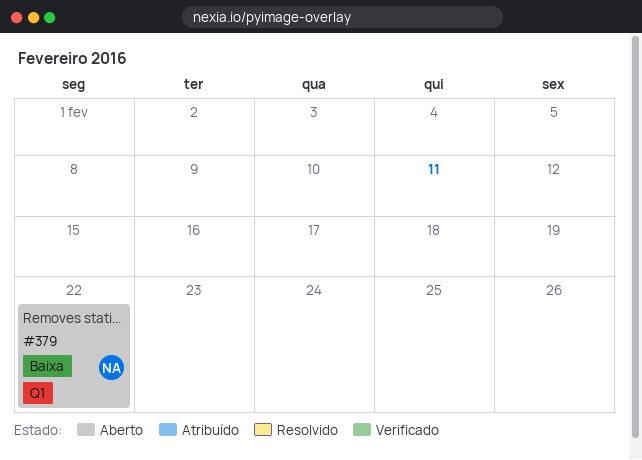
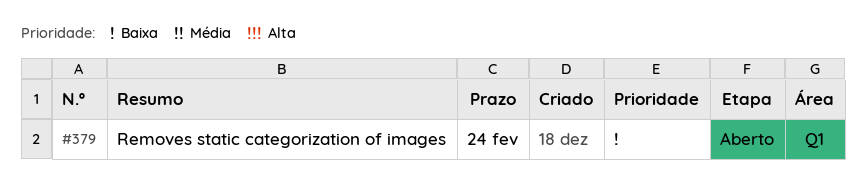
#379, due: Feb 22 -> Feb 24

